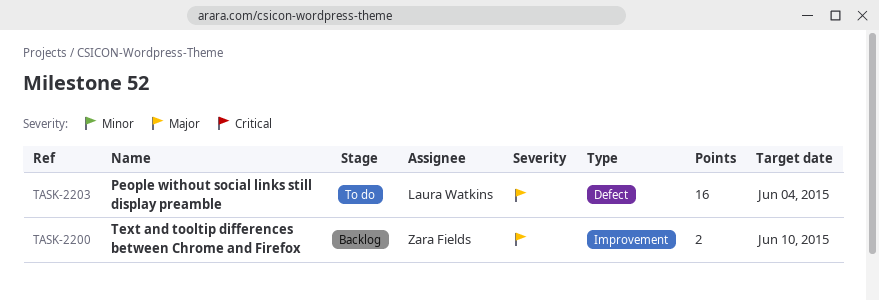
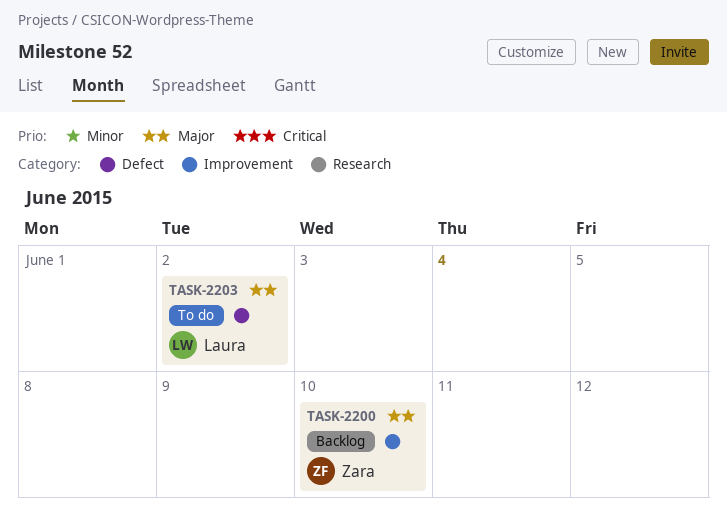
TASK-2203, due: Jun 4 -> Jun 2

